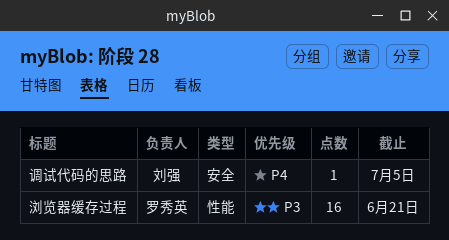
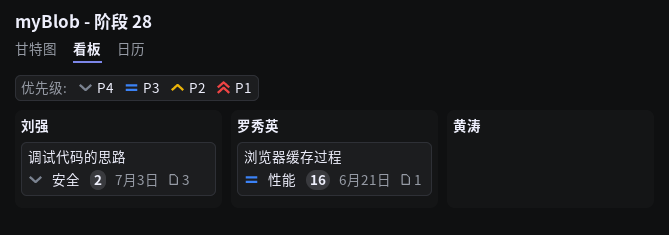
调试代码的思路, estimate: 1 -> 2
调试代码的思路, due: Jul 5 -> Jul 3

